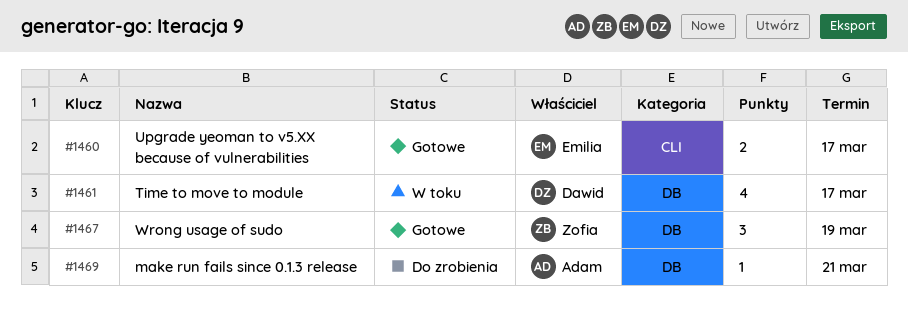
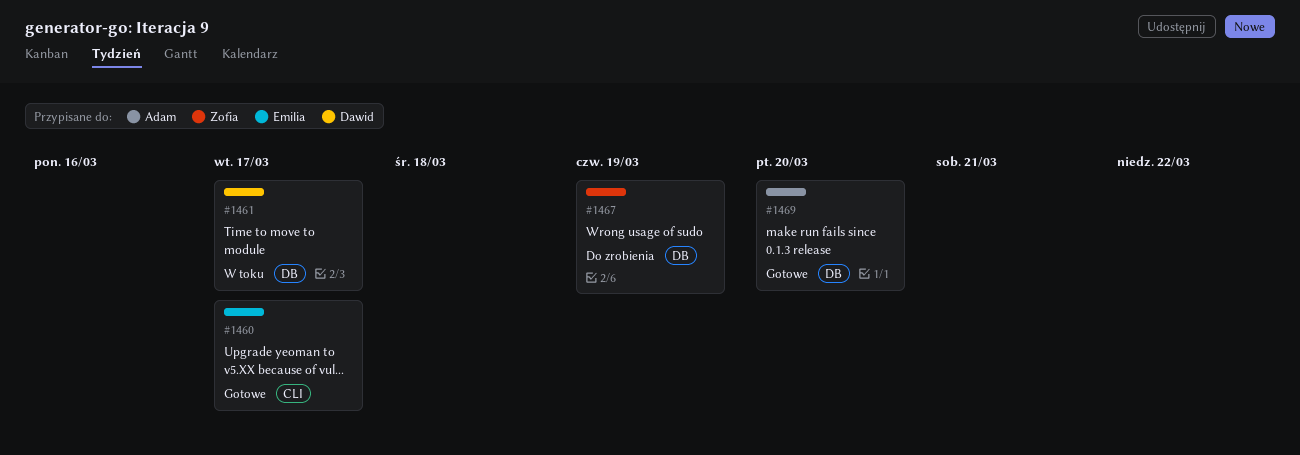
#1467, status: Gotowe -> Do zrobienia
#1469, status: Do zrobienia -> Gotowe
#1469, due: Mar 21 -> Mar 20

